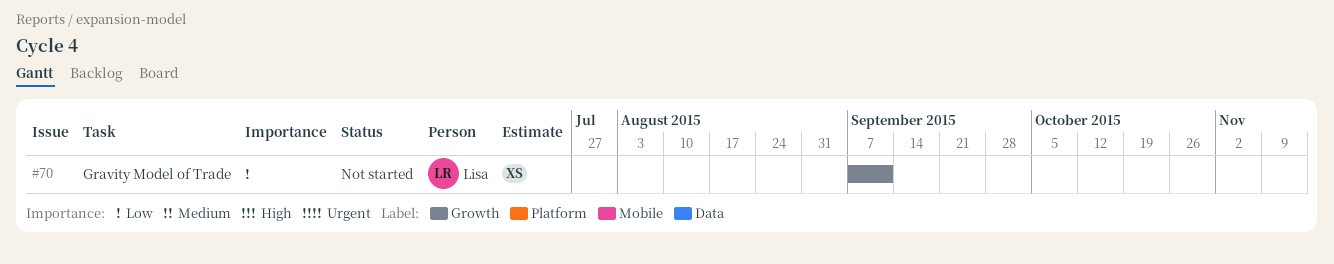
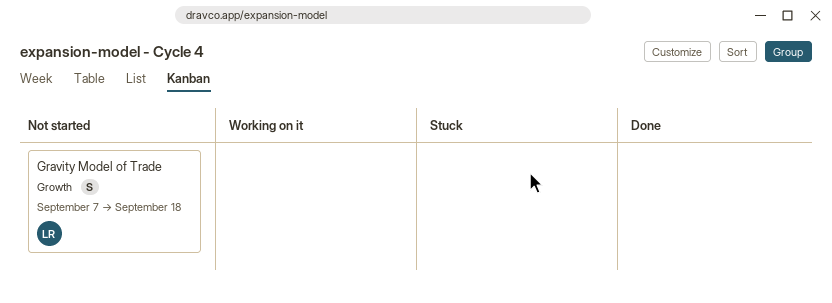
Gravity Model of Trade, estimate: XS -> S
Gravity Model of Trade, due: Sep 11 -> Sep 18

